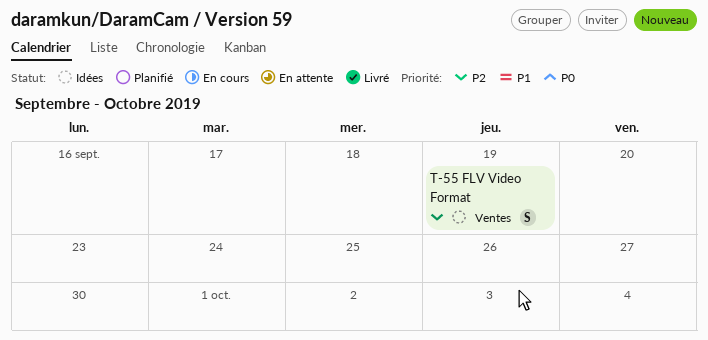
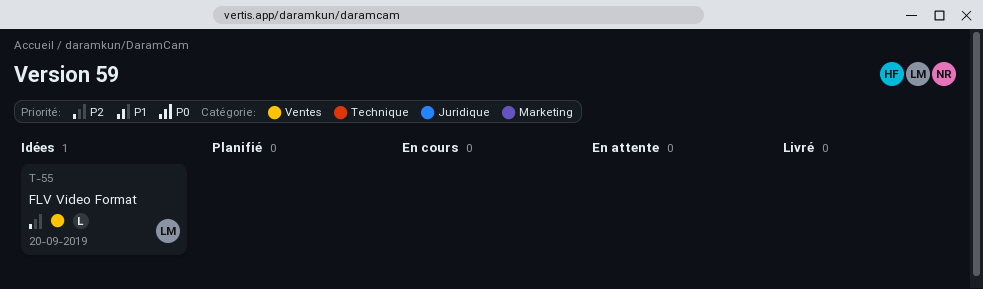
T-55, estimate: S -> L
T-55, due: Sep 19 -> Sep 20

